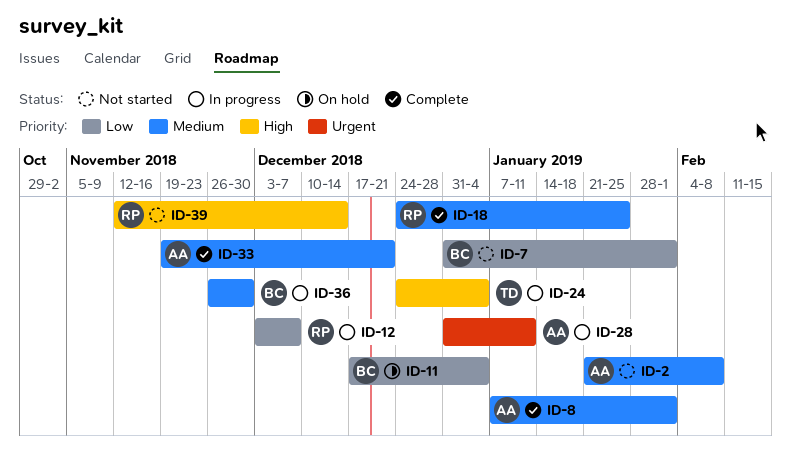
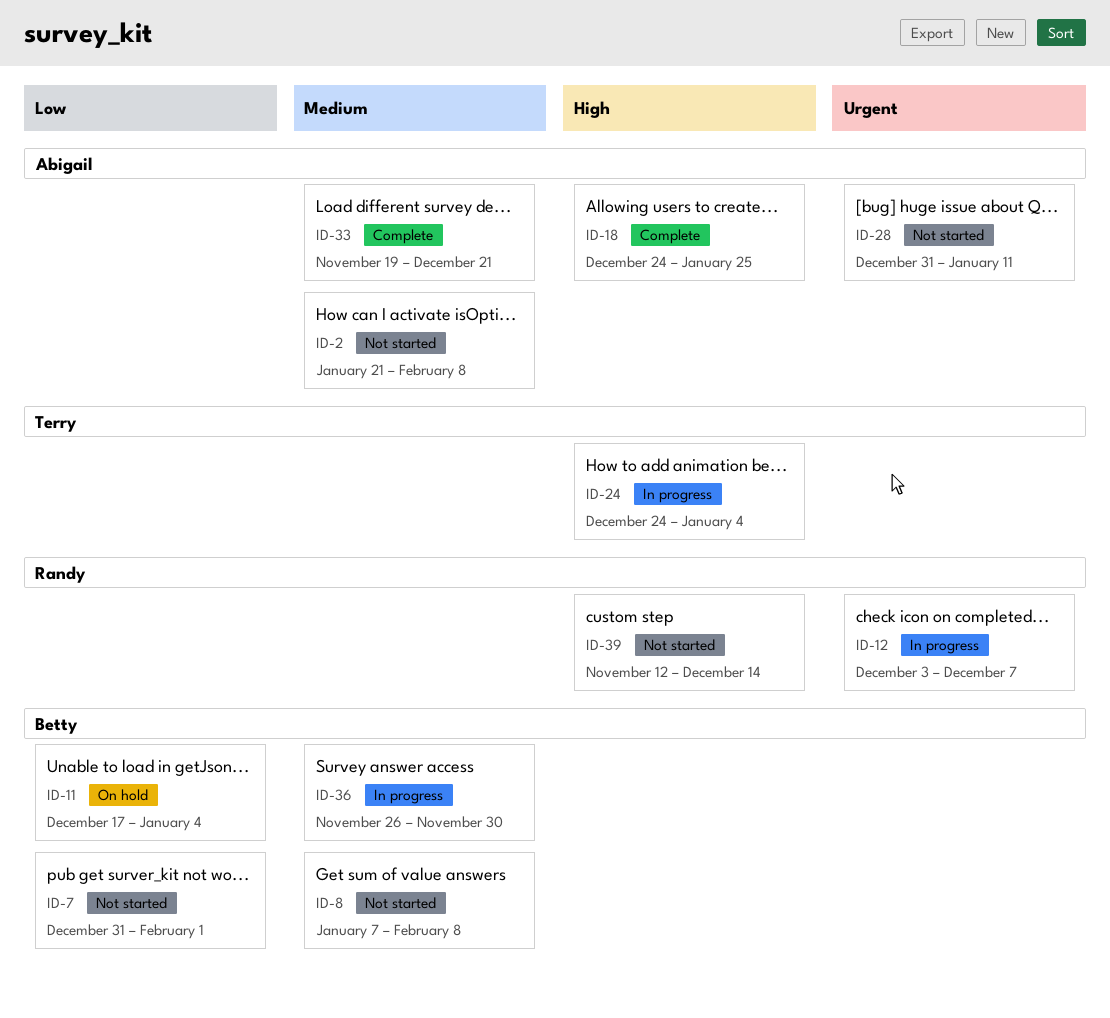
ID-8, status: Complete -> Not started
ID-8, owner: Abigail -> Betty
ID-8, due: Feb 1 -> Feb 8
ID-12, priority: Low -> Urgent
ID-18, owner: Randy -> Abigail
ID-18, priority: Medium -> High
ID-28, status: In progress -> Not started

